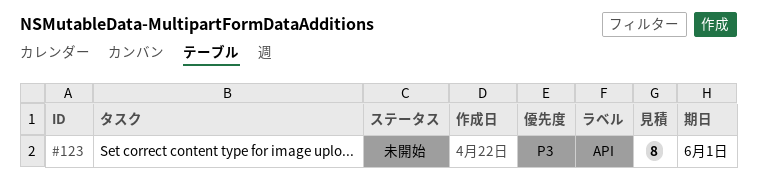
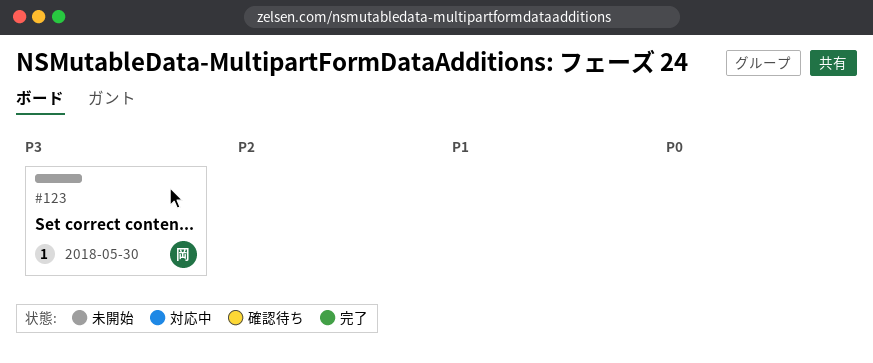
#123, estimate: 8 -> 1
#123, due: Jun 1 -> May 30

